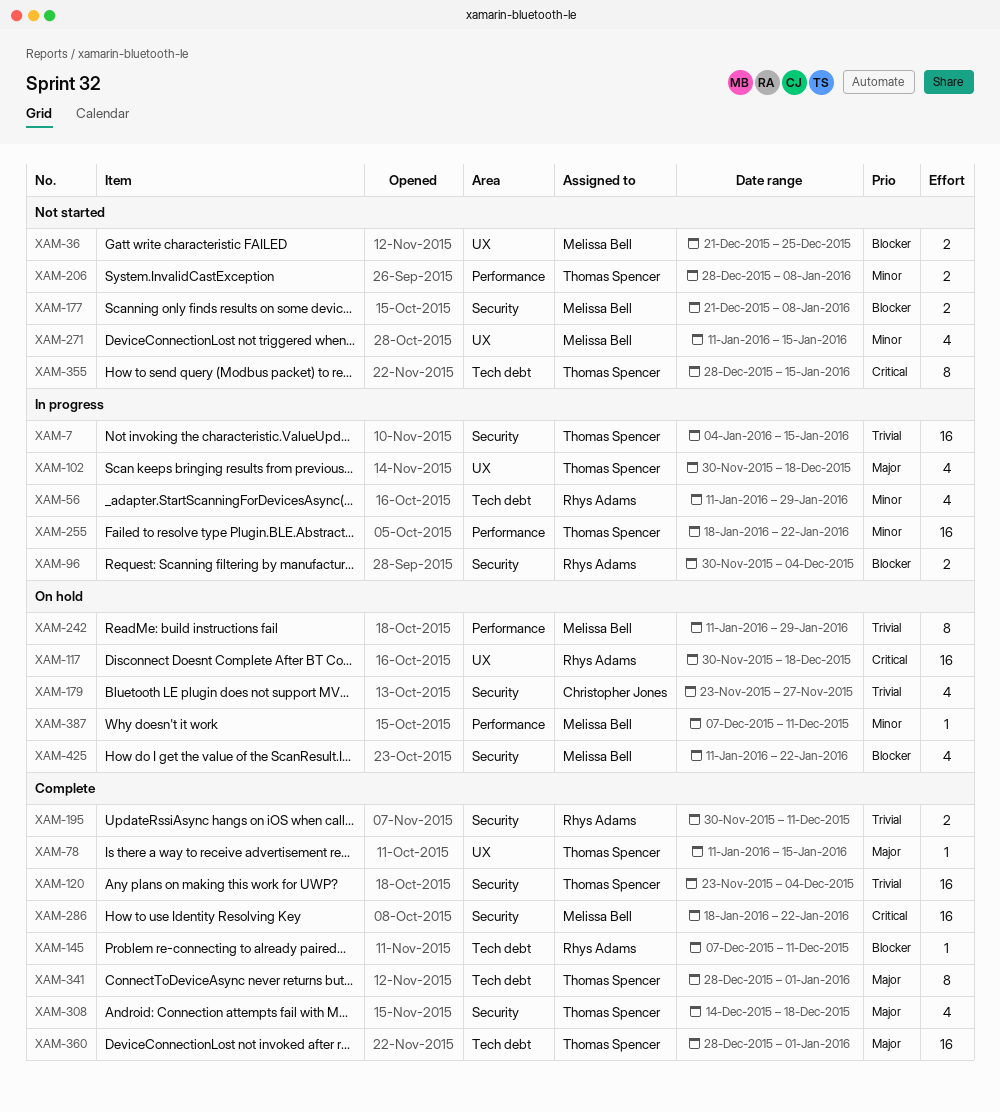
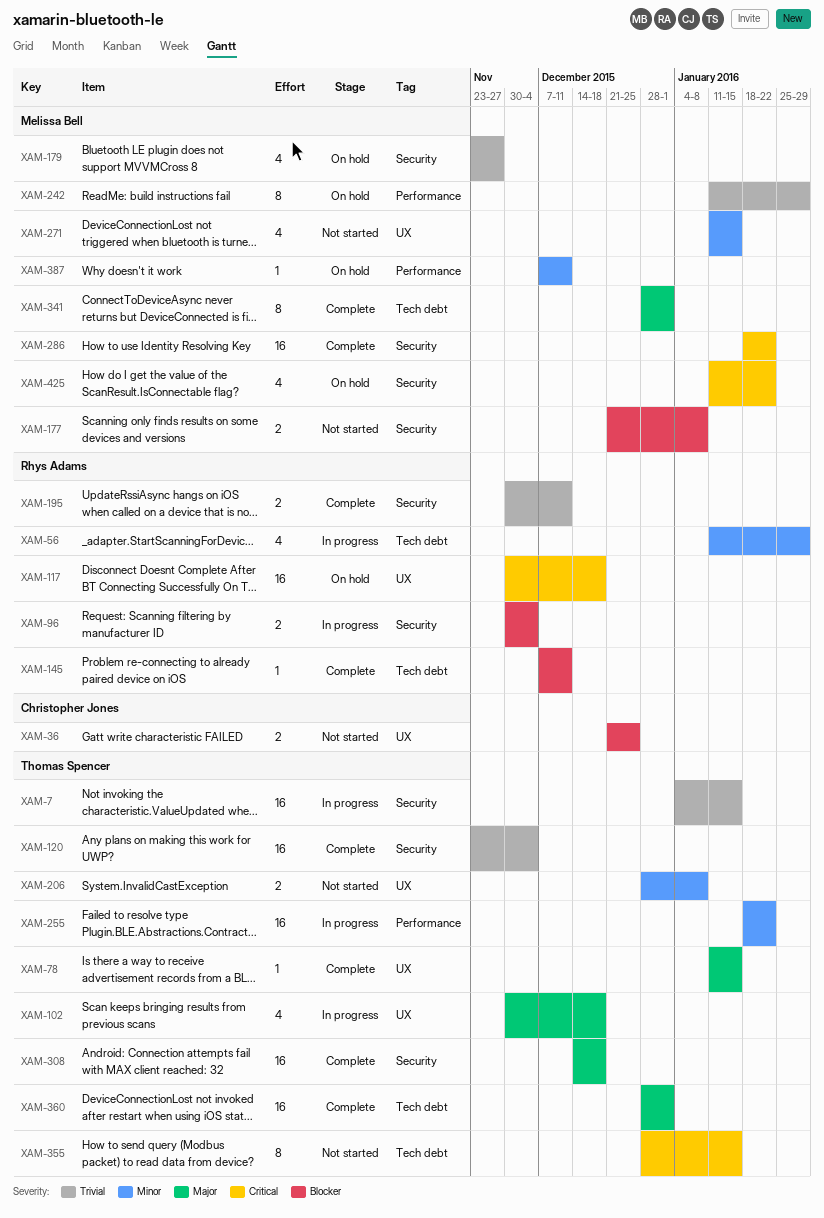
XAM-36, owner: Melissa Bell -> Christopher Jones
XAM-179, owner: Christopher Jones -> Melissa Bell
XAM-206, label: Performance -> UX
XAM-308, estimate: 4 -> 16
XAM-341, owner: Thomas Spencer -> Melissa Bell
XAM-425, priority: Blocker -> Critical

